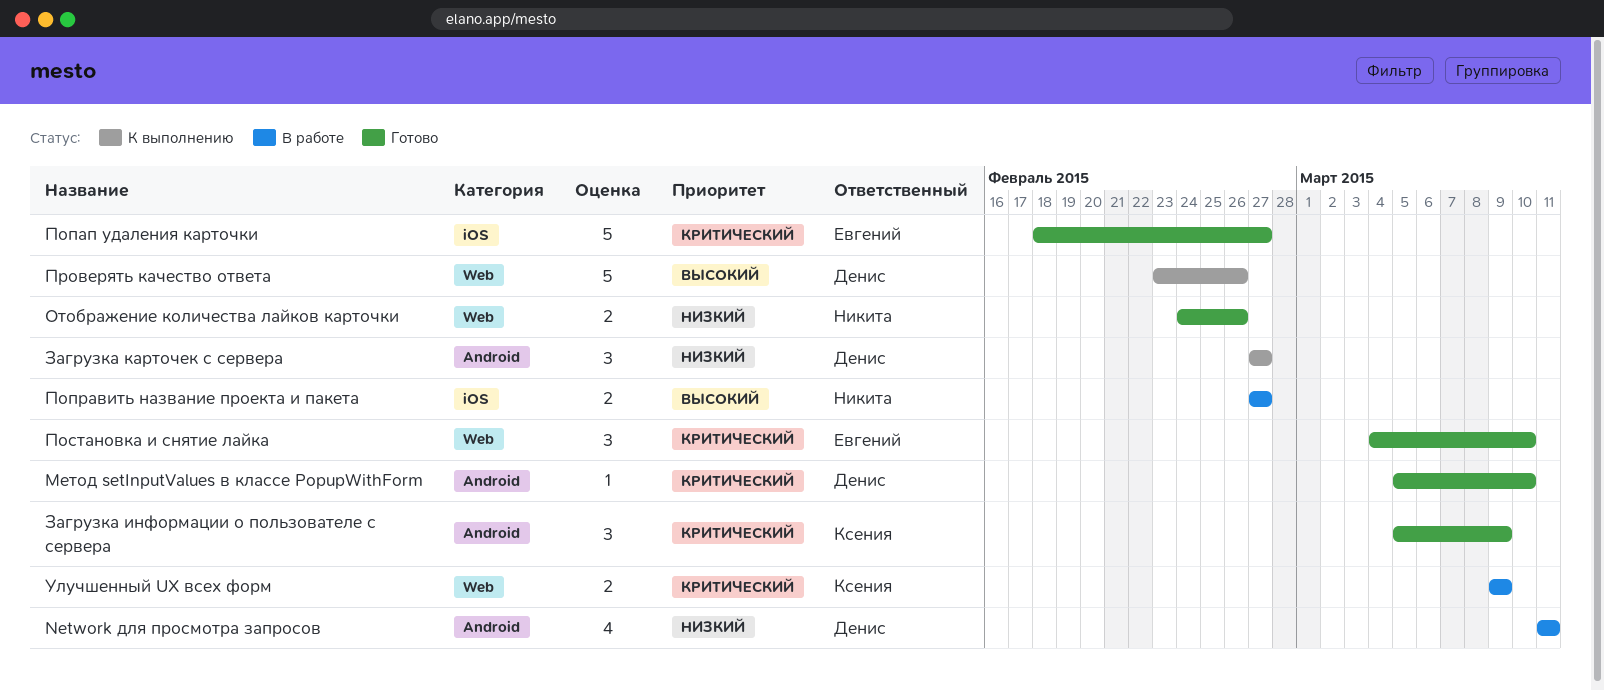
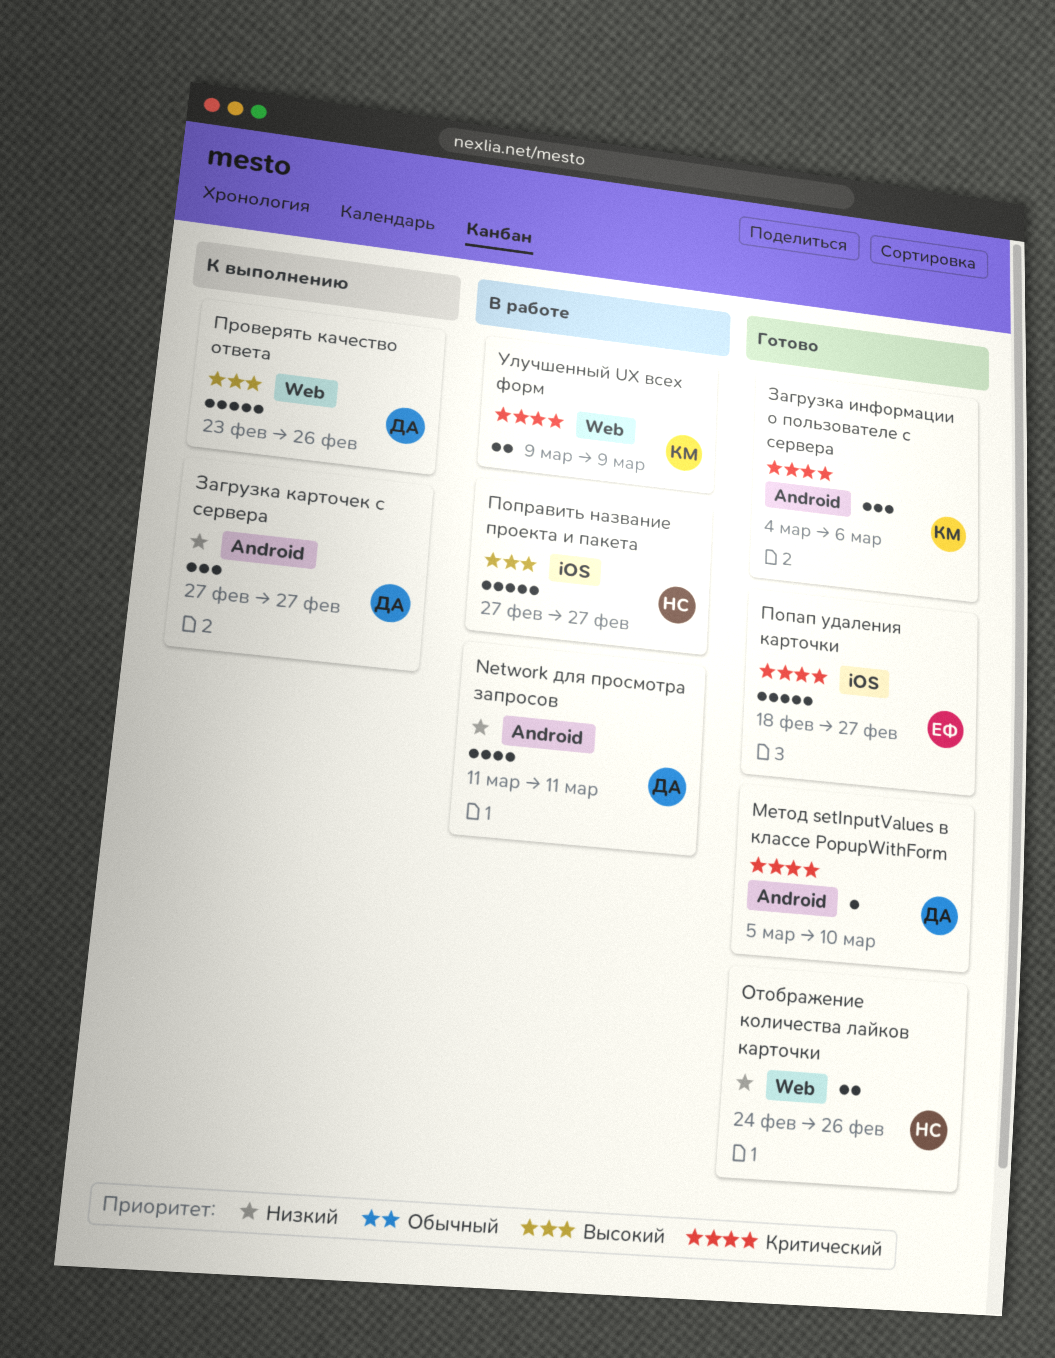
Загрузка информации о пользователе с сервера, start: Mar 5 -> Mar 4
Загрузка информации о пользователе с сервера, due: Mar 9 -> Mar 6
Поправить название проекта и пакета, estimate: 2 -> 5
Постановка и снятие лайка: present -> none

